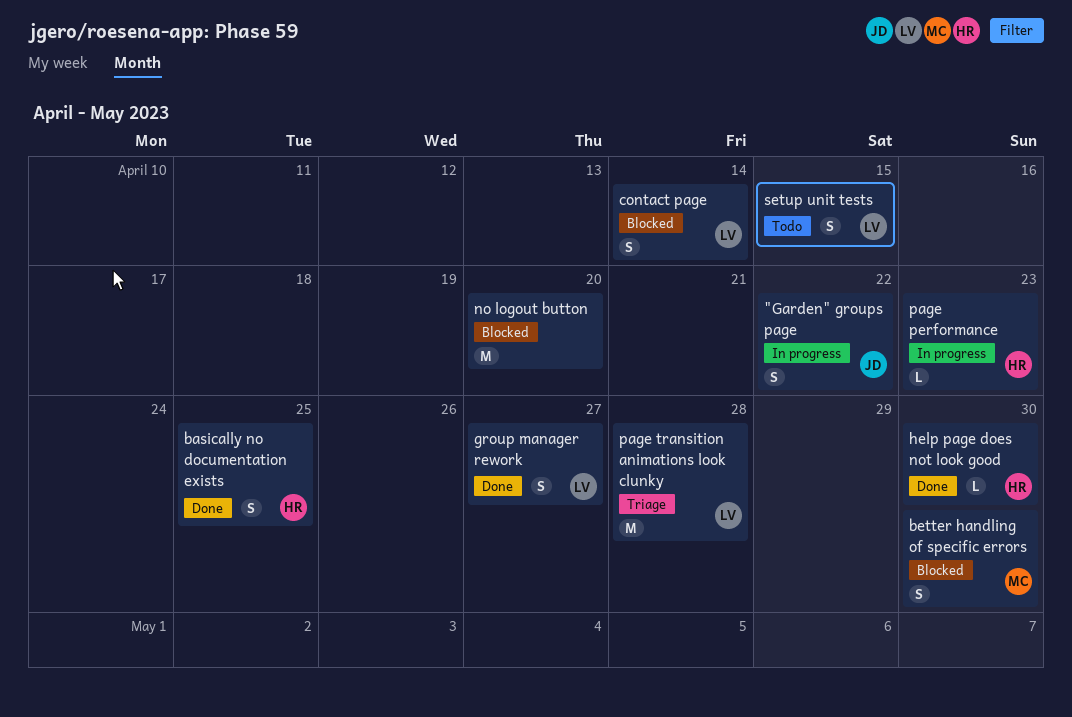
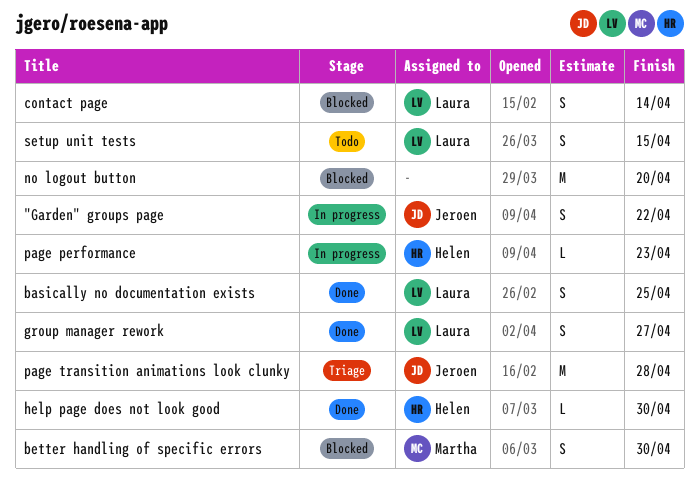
basically no documentation exists, owner: Helen -> Laura
page transition animations look clunky, owner: Laura -> Jeroen

